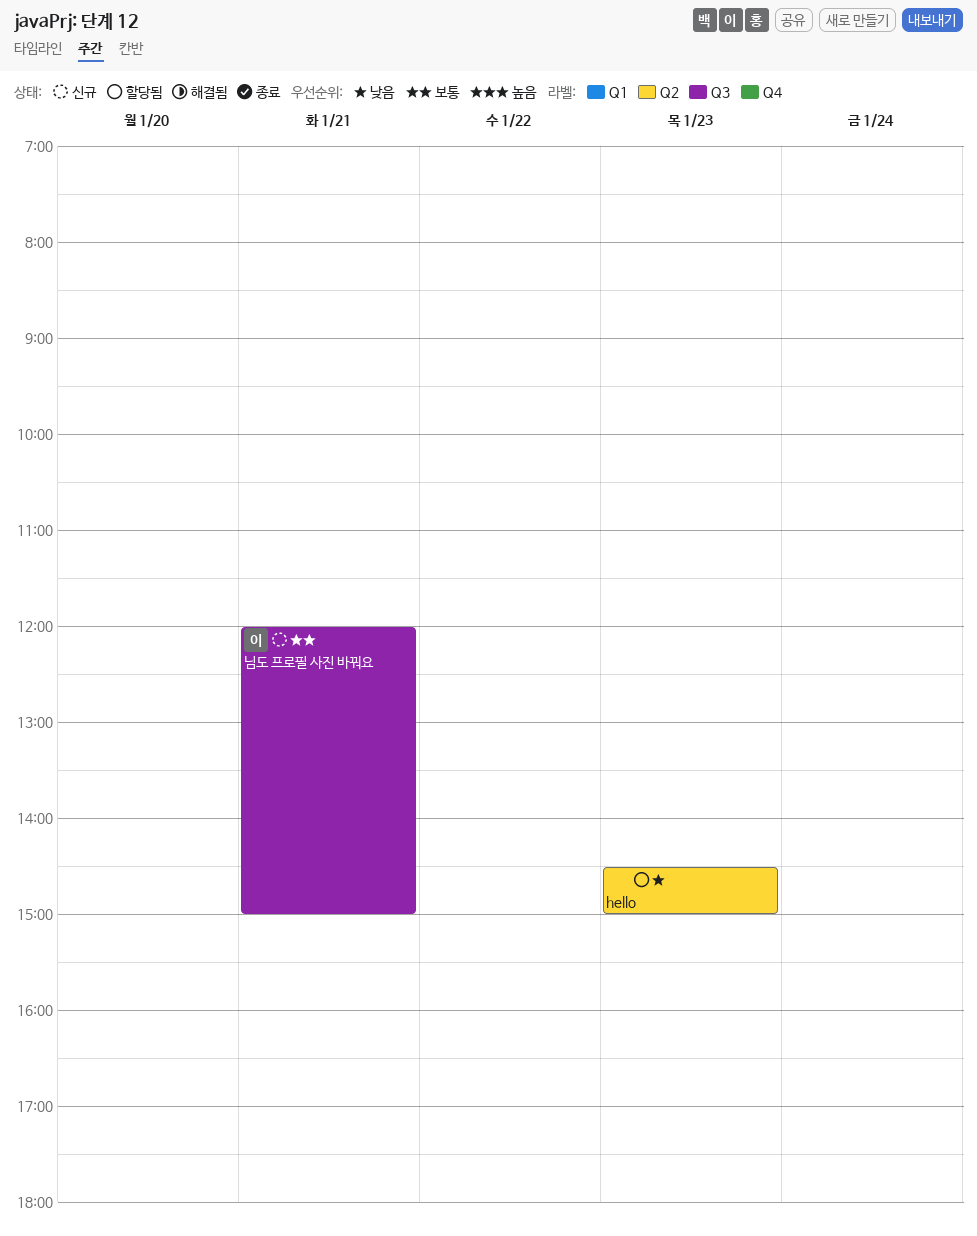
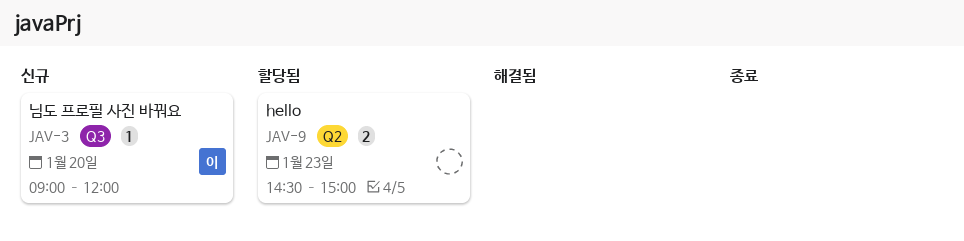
님도 프로필 사진 바꿔요, day: Jan 21 -> Jan 20
님도 프로필 사진 바꿔요, begins: 12:00 -> 09:00
님도 프로필 사진 바꿔요, ends: 15:00 -> 12:00

